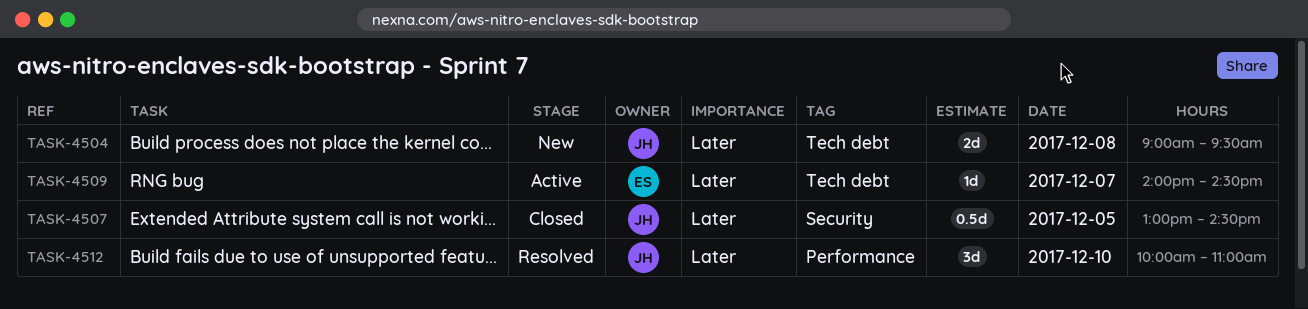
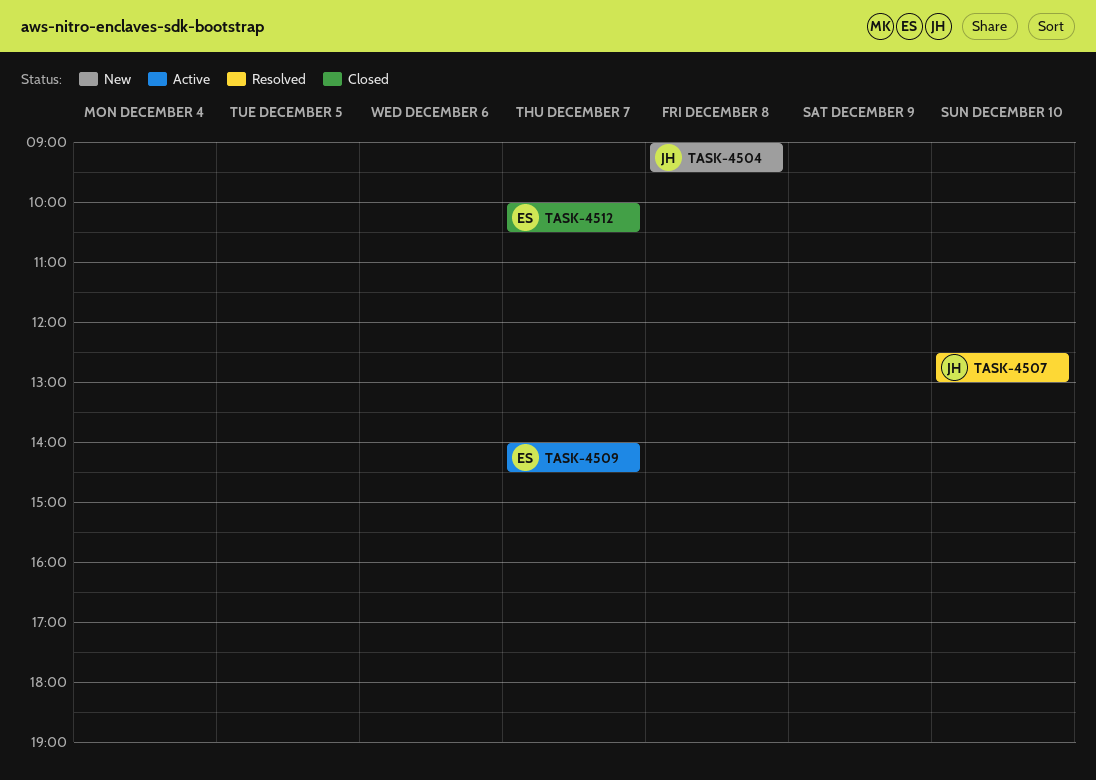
TASK-4507, status: Closed -> Resolved
TASK-4507, day: Dec 5 -> Dec 10
TASK-4507, begins: 13:00 -> 12:30
TASK-4507, ends: 14:30 -> 13:00
TASK-4512, status: Resolved -> Closed
TASK-4512, owner: JH -> ES
TASK-4512, day: Dec 10 -> Dec 7
TASK-4512, ends: 11:00 -> 10:30

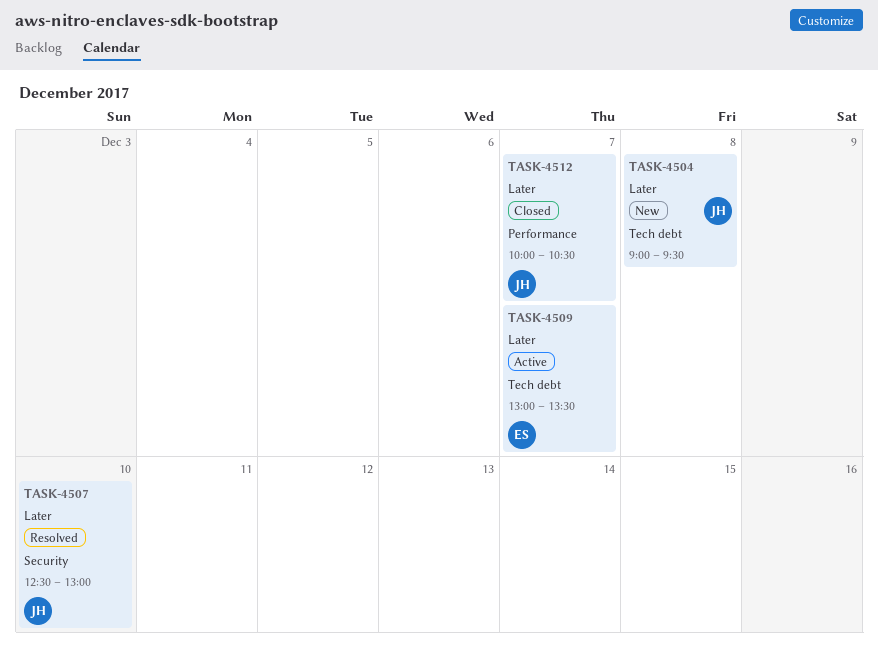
TASK-4509, begins: 14:00 -> 13:00
TASK-4509, ends: 14:30 -> 13:30
TASK-4512, owner: ES -> JH

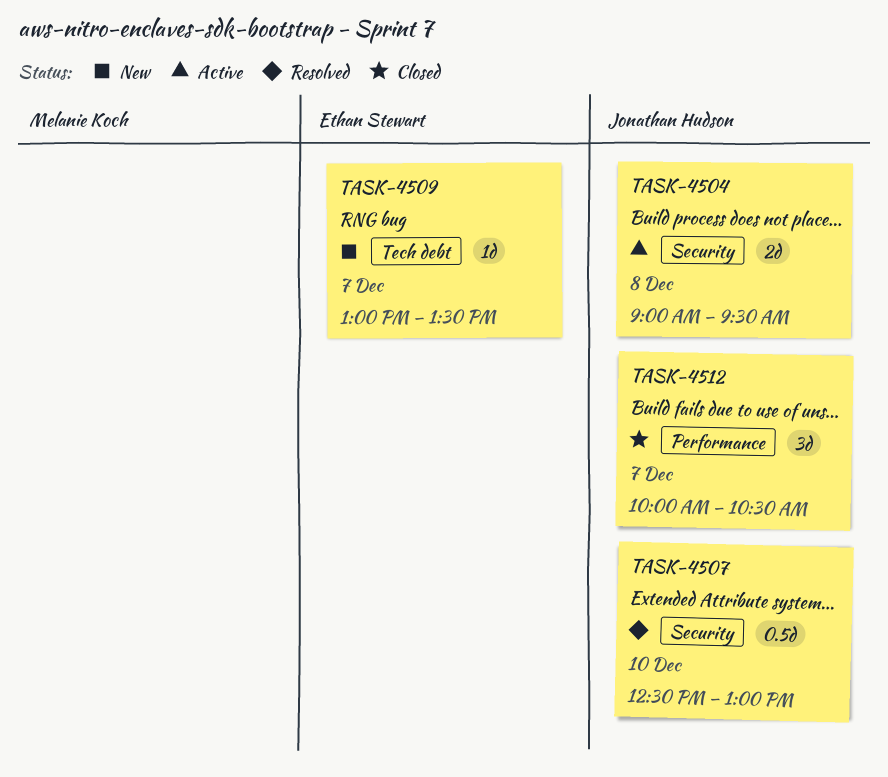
TASK-4504, status: New -> Active
TASK-4504, label: Tech debt -> Security
TASK-4509, status: Active -> New

